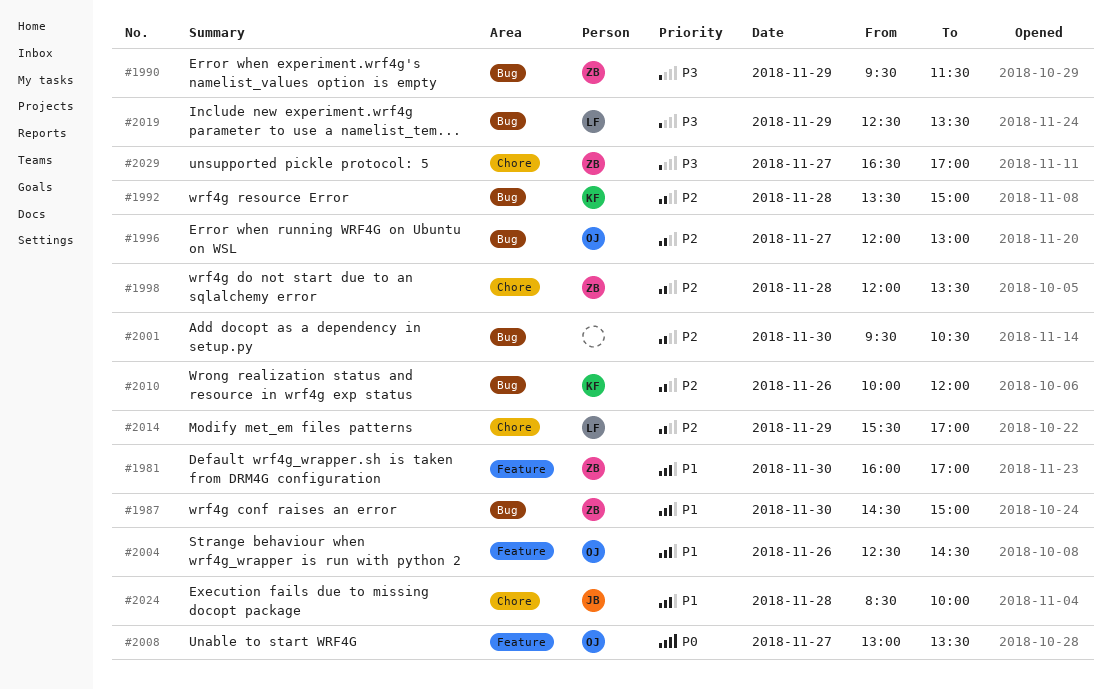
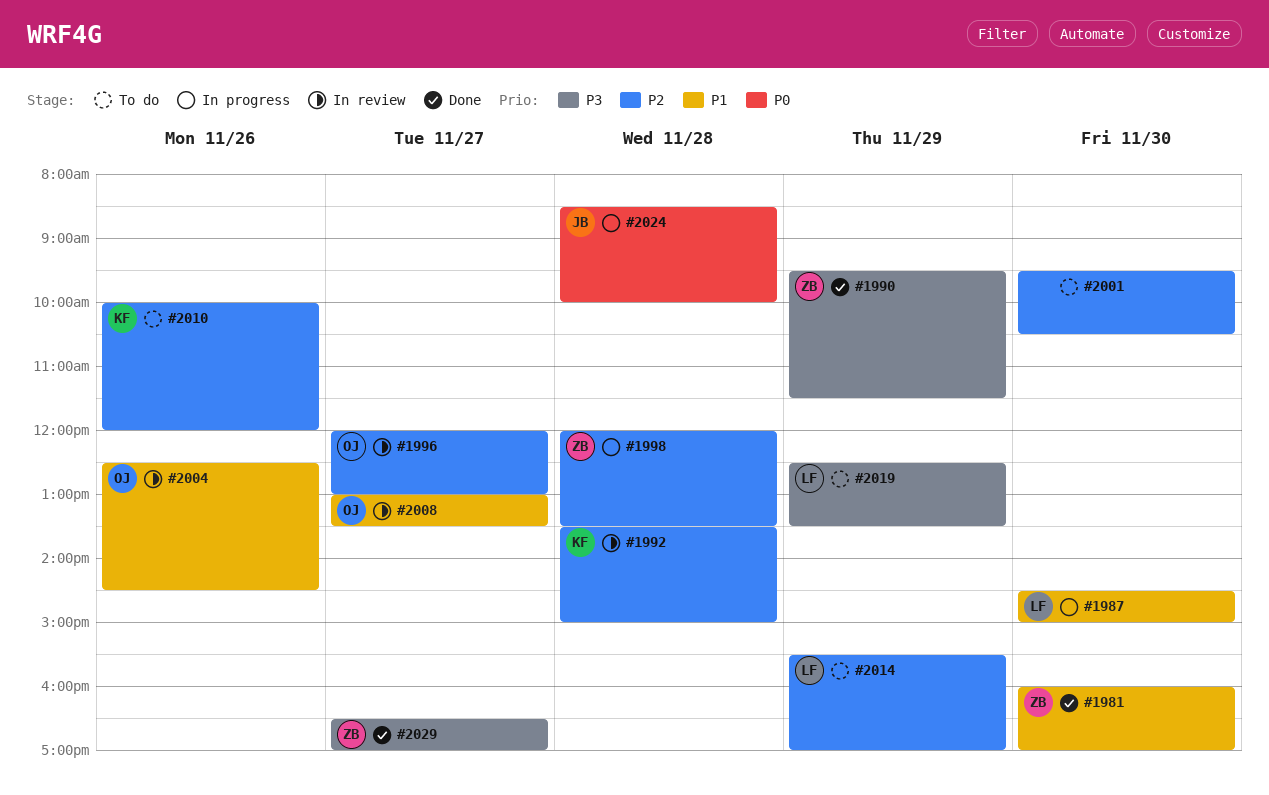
#1987, owner: ZB -> LF
#2008, priority: P0 -> P1
#2024, priority: P1 -> P0

